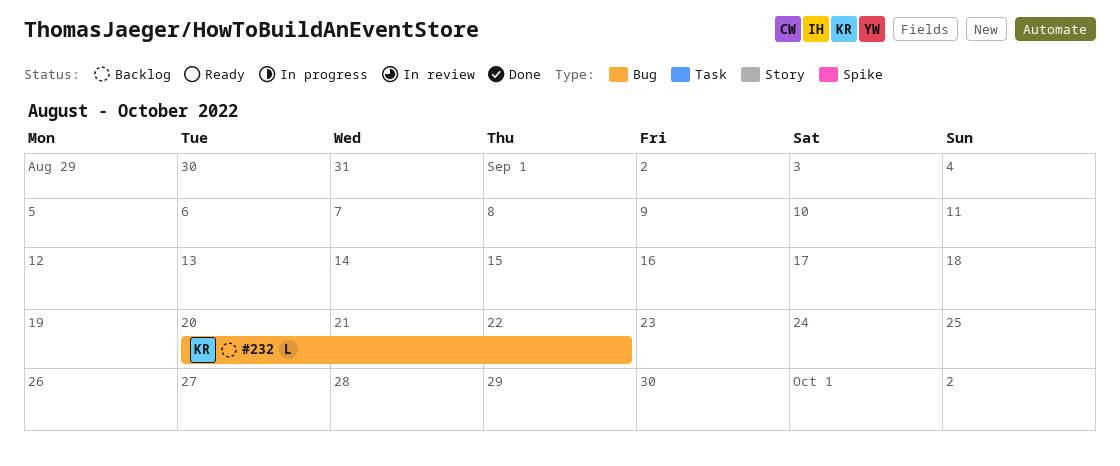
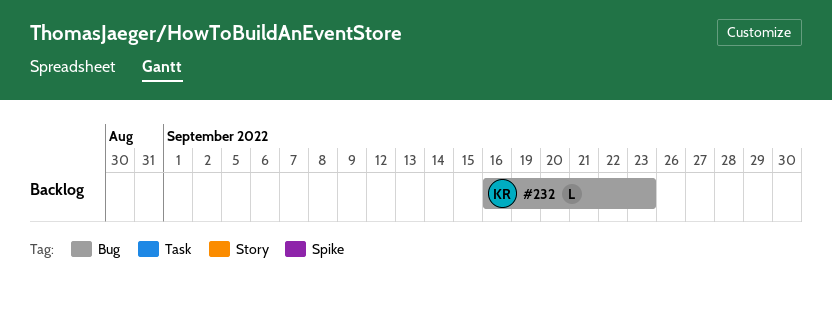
#232, start: Sep 20 -> Sep 16
#232, due: Sep 22 -> Sep 23

